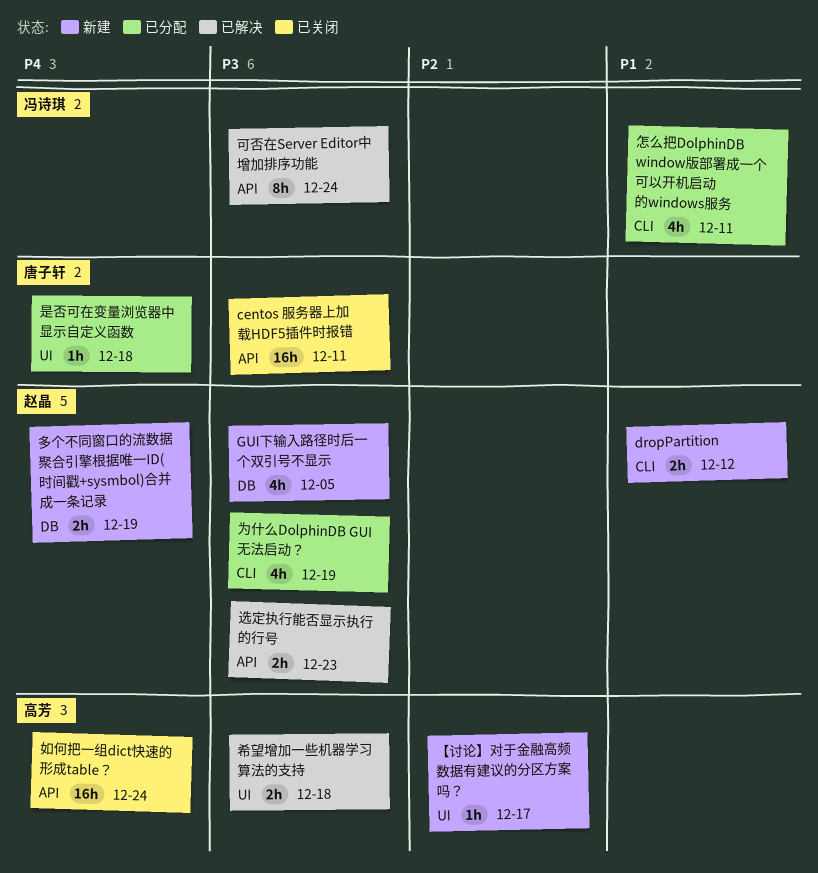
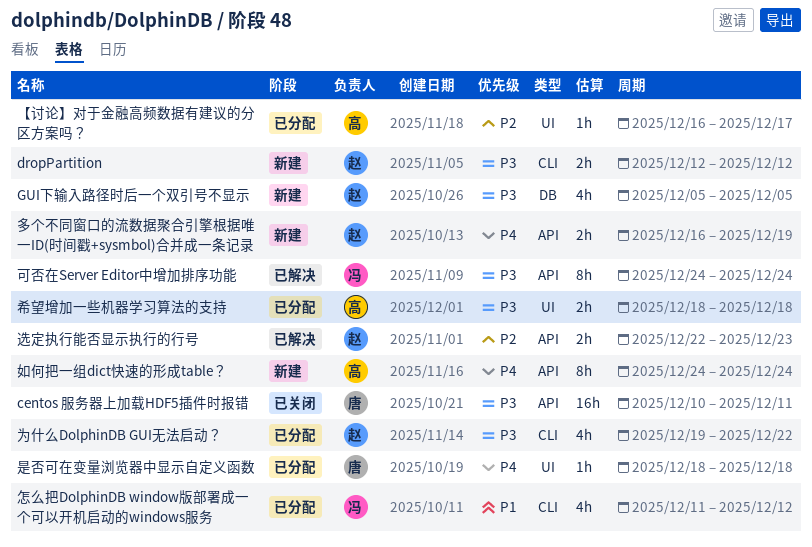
dropPartition, priority: P1 -> P3
【讨论】对于金融高频数据有建议的分区方案吗？, status: 新建 -> 已分配
为什么DolphinDB GUI无法启动？, due: Dec 19 -> Dec 22
多个不同窗口的流数据聚合引擎根据唯一ID(时间戳+sysmbol)合并成一条记录, label: DB -> API
如何把一组dict快速的形成table？, status: 已关闭 -> 新建
如何把一组dict快速的形成table？, estimate: 16h -> 8h
希望增加一些机器学习算法的支持, status: 已解决 -> 已分配
怎么把DolphinDB window版部署成一个可以开机启动的windows服务, due: Dec 11 -> Dec 12
选定执行能否显示执行的行号, priority: P3 -> P2

